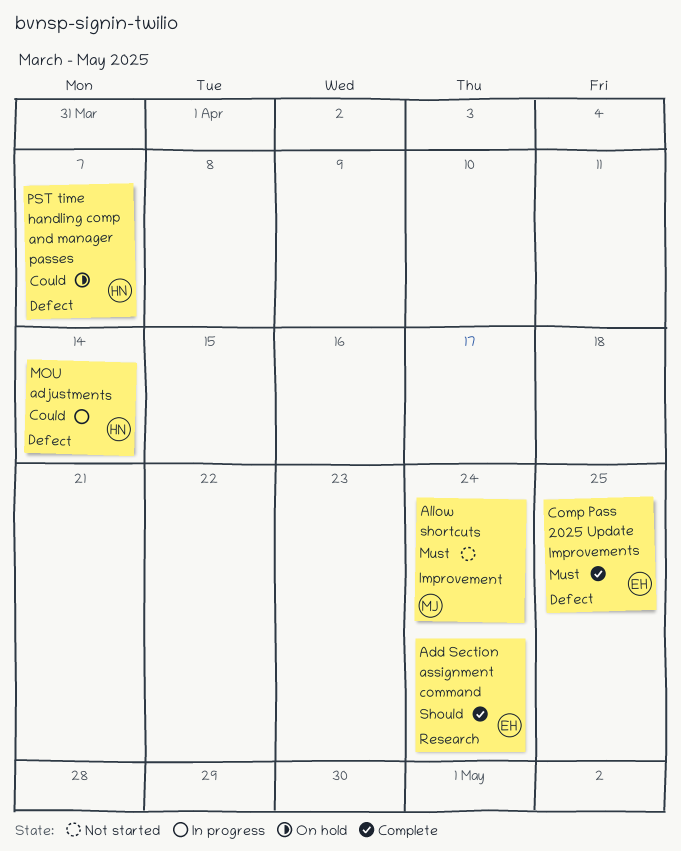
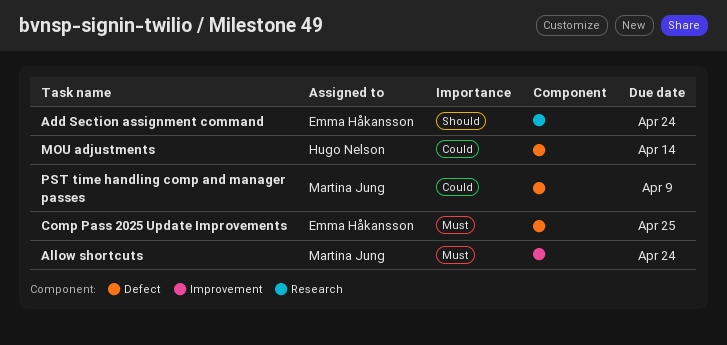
PST time handling comp and manager passes, owner: Hugo Nelson -> Martina Jung
PST time handling comp and manager passes, due: Apr 7 -> Apr 9

